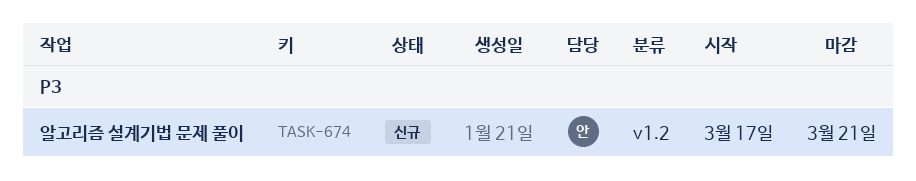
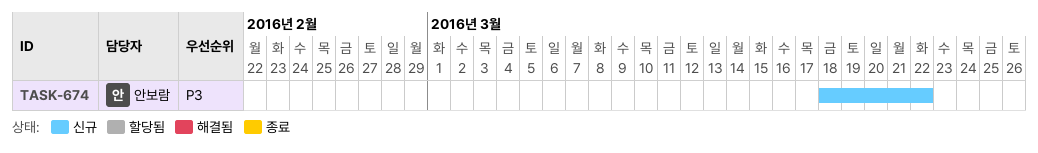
TASK-674, start: Mar 17 -> Mar 18
TASK-674, due: Mar 21 -> Mar 22

